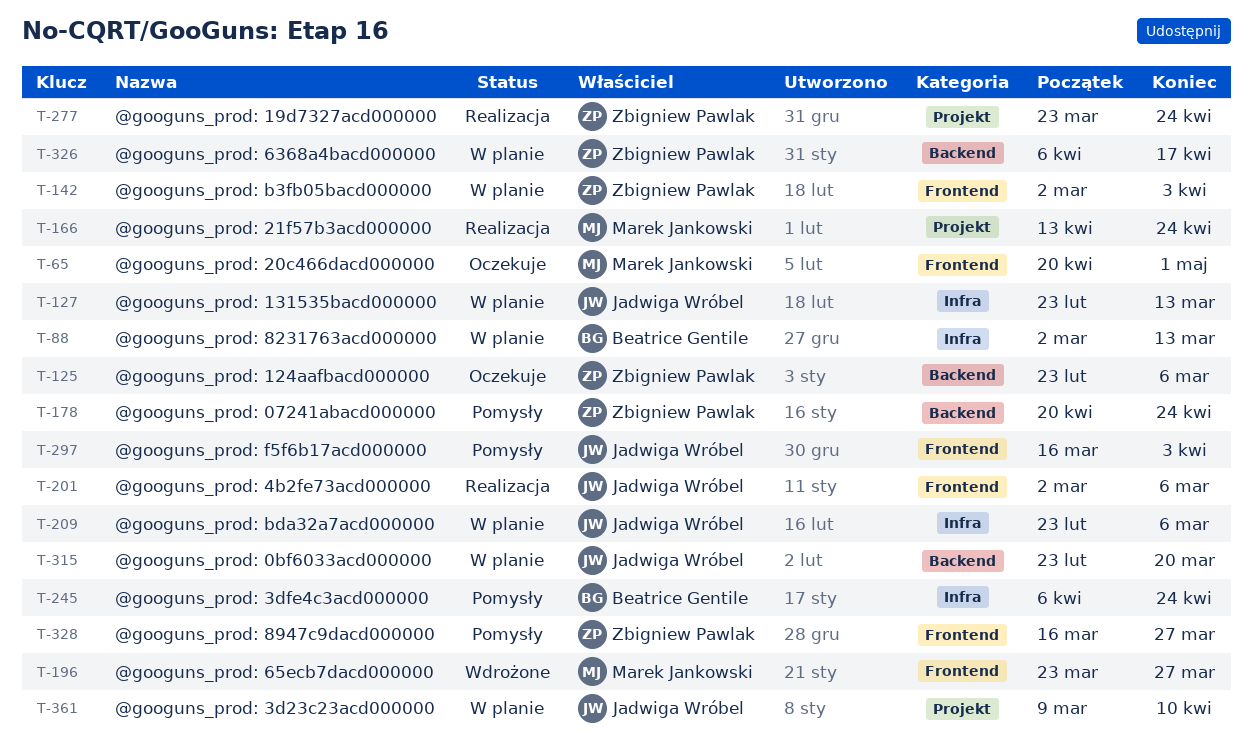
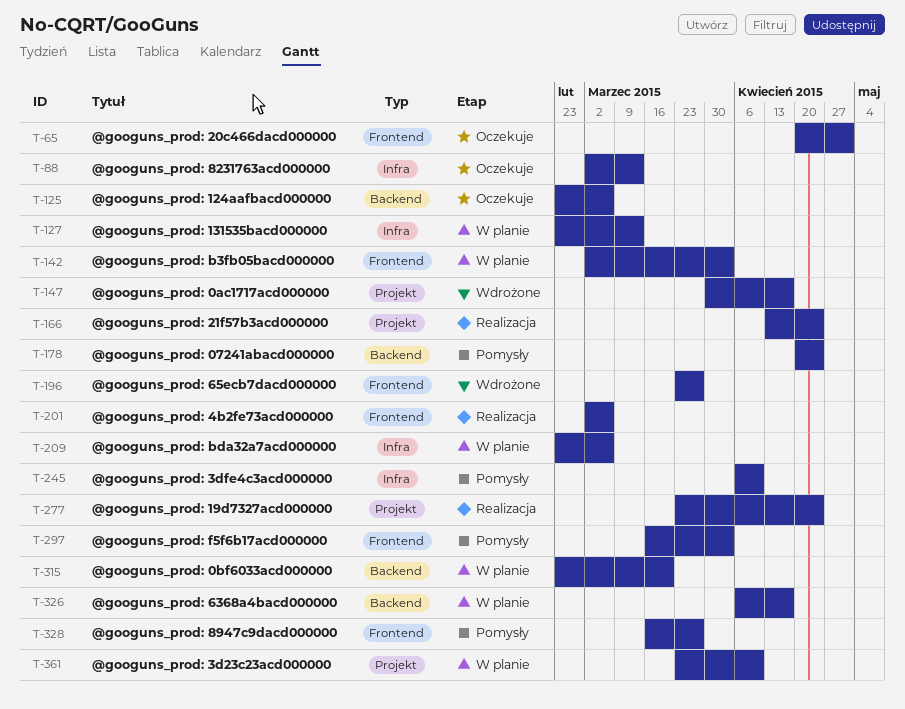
T-88, status: W planie -> Oczekuje
T-147: none -> present
T-245, due: Apr 24 -> Apr 10
T-361, start: Mar 9 -> Mar 23

